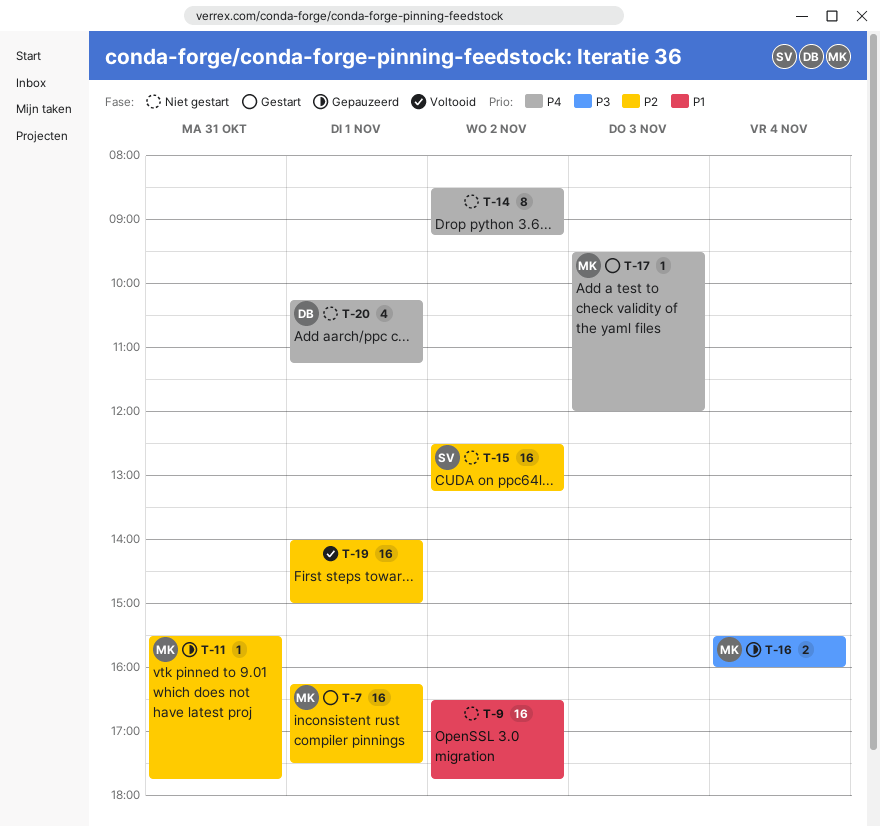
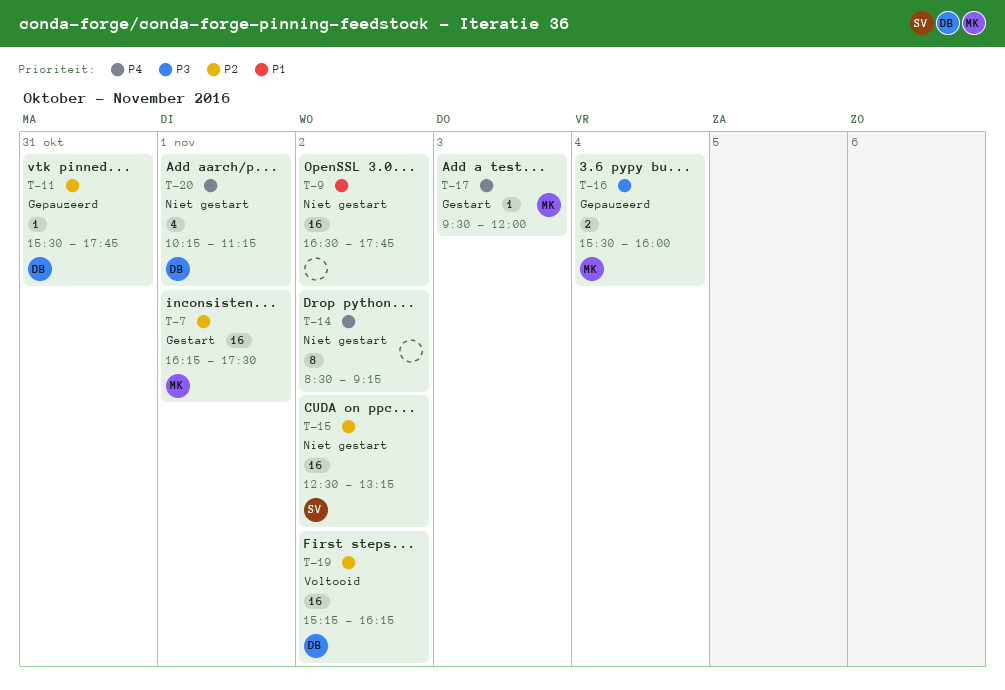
T-11, owner: MK -> DB
T-19, owner: none -> DB
T-19, day: Nov 1 -> Nov 2
T-19, begins: 14:00 -> 15:15
T-19, ends: 15:00 -> 16:15

